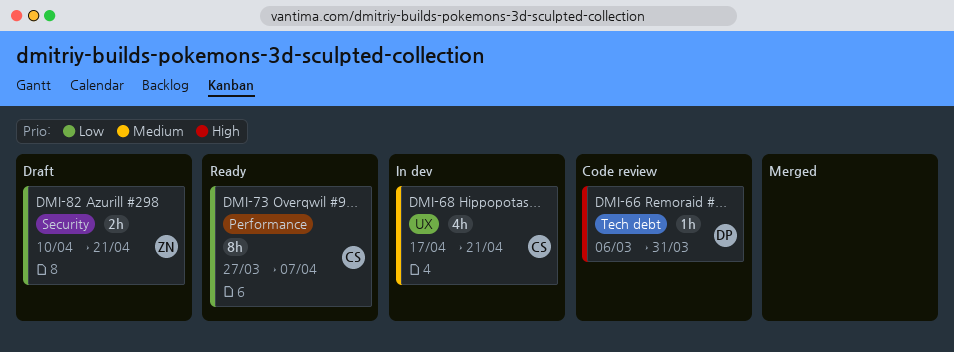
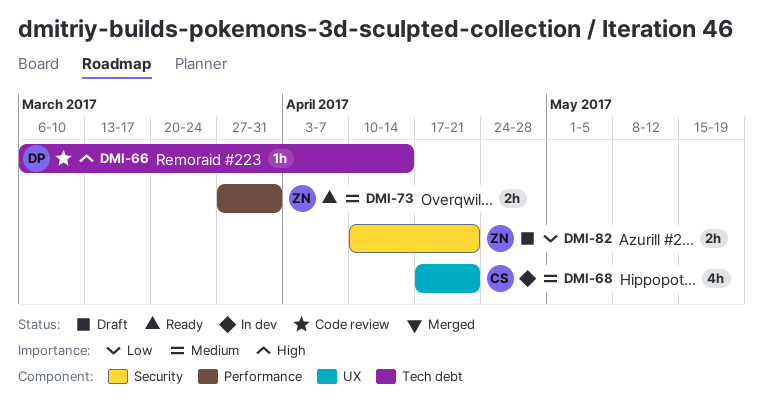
DMI-66, due: Mar 31 -> Apr 14
DMI-73, owner: CS -> ZN
DMI-73, priority: Low -> Medium
DMI-73, estimate: 8h -> 2h
DMI-73, due: Apr 7 -> Mar 31

